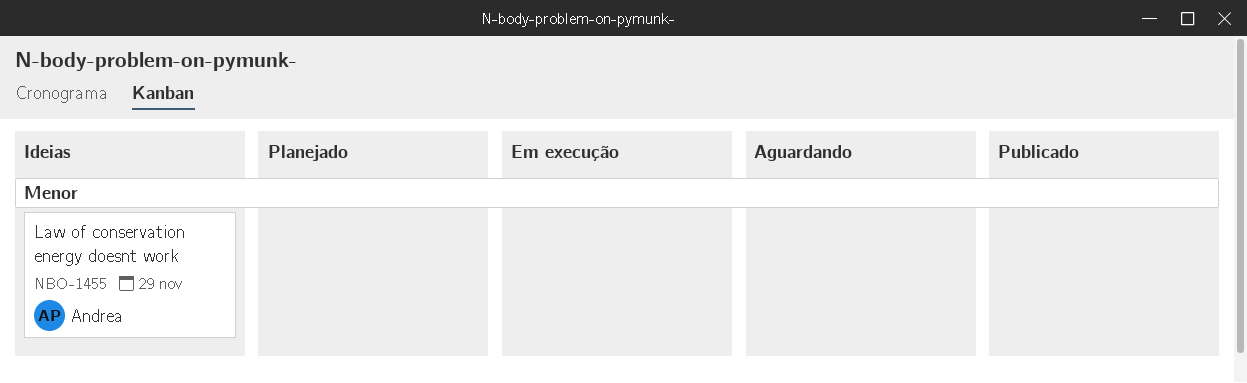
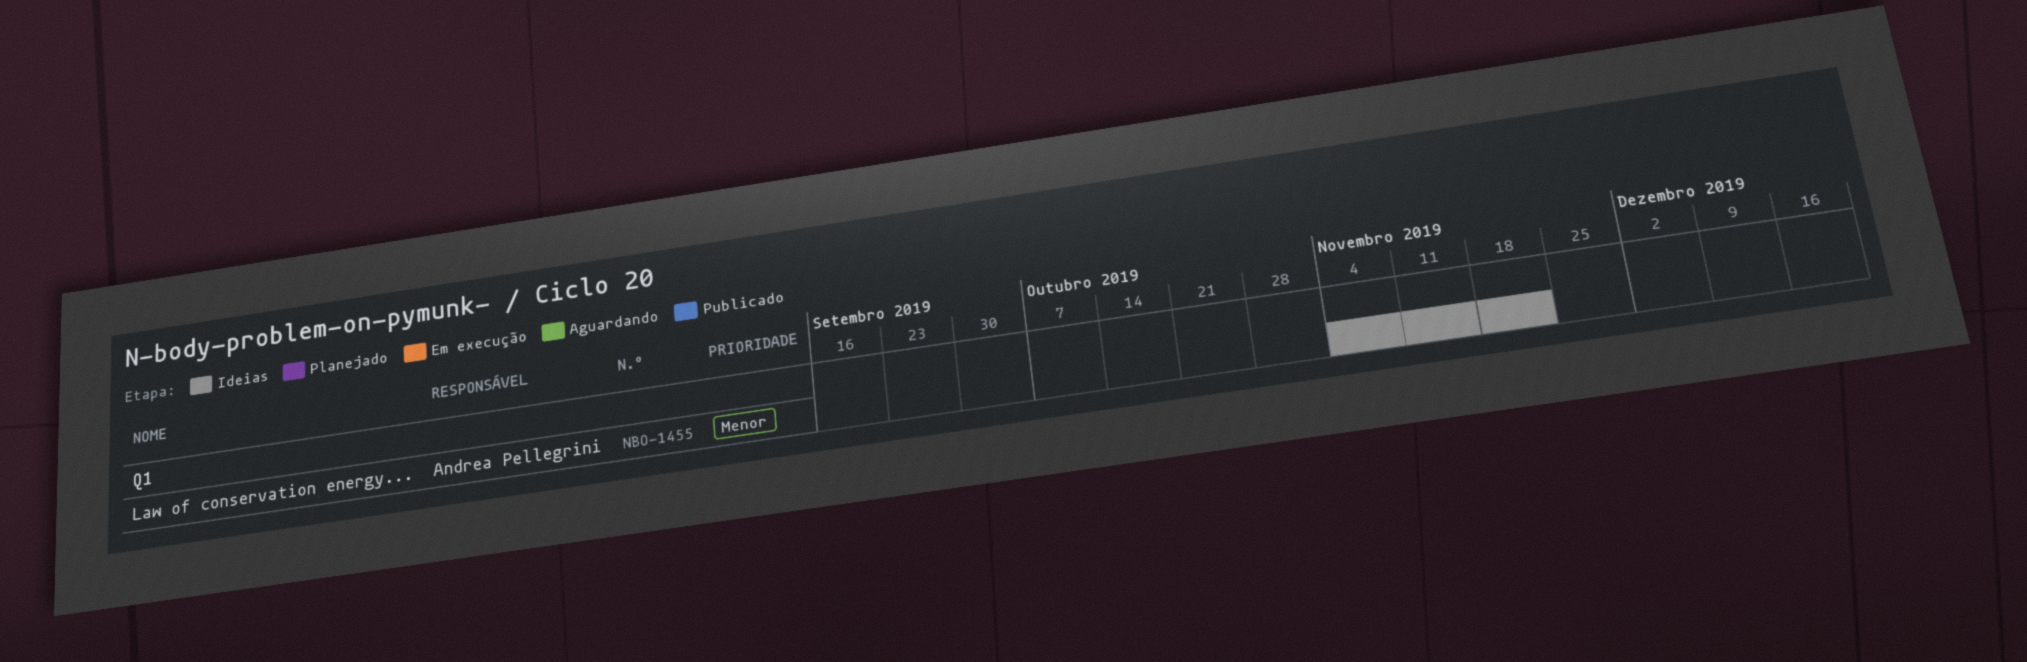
NBO-1455, due: Nov 29 -> Nov 22

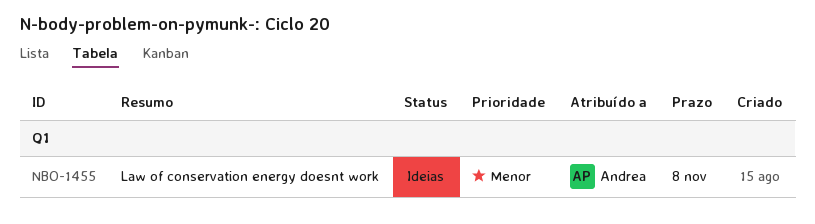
NBO-1455, due: Nov 22 -> Nov 8

